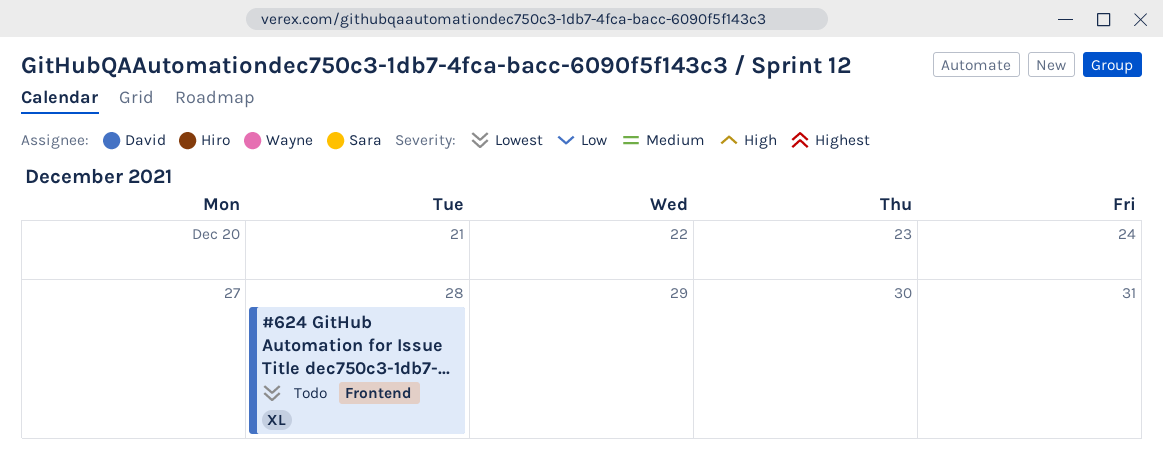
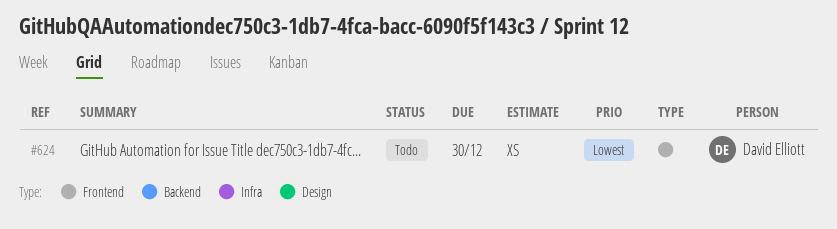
#624, estimate: XL -> XS
#624, due: Dec 28 -> Dec 30

